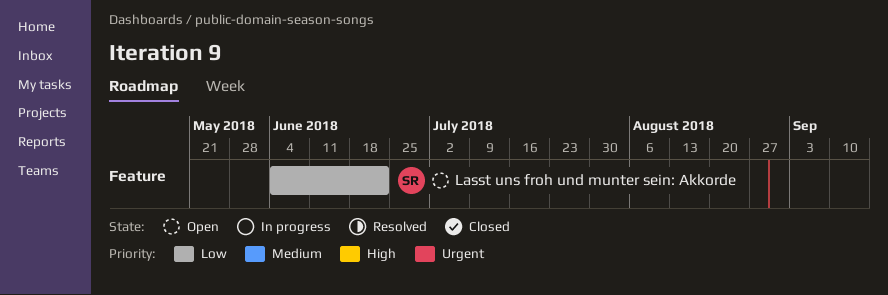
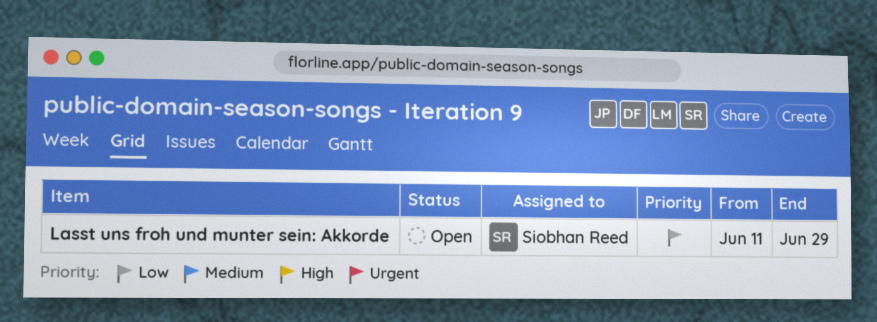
Lasst uns froh und munter sein: Akkorde, start: Jun 4 -> Jun 11
Lasst uns froh und munter sein: Akkorde, due: Jun 22 -> Jun 29

